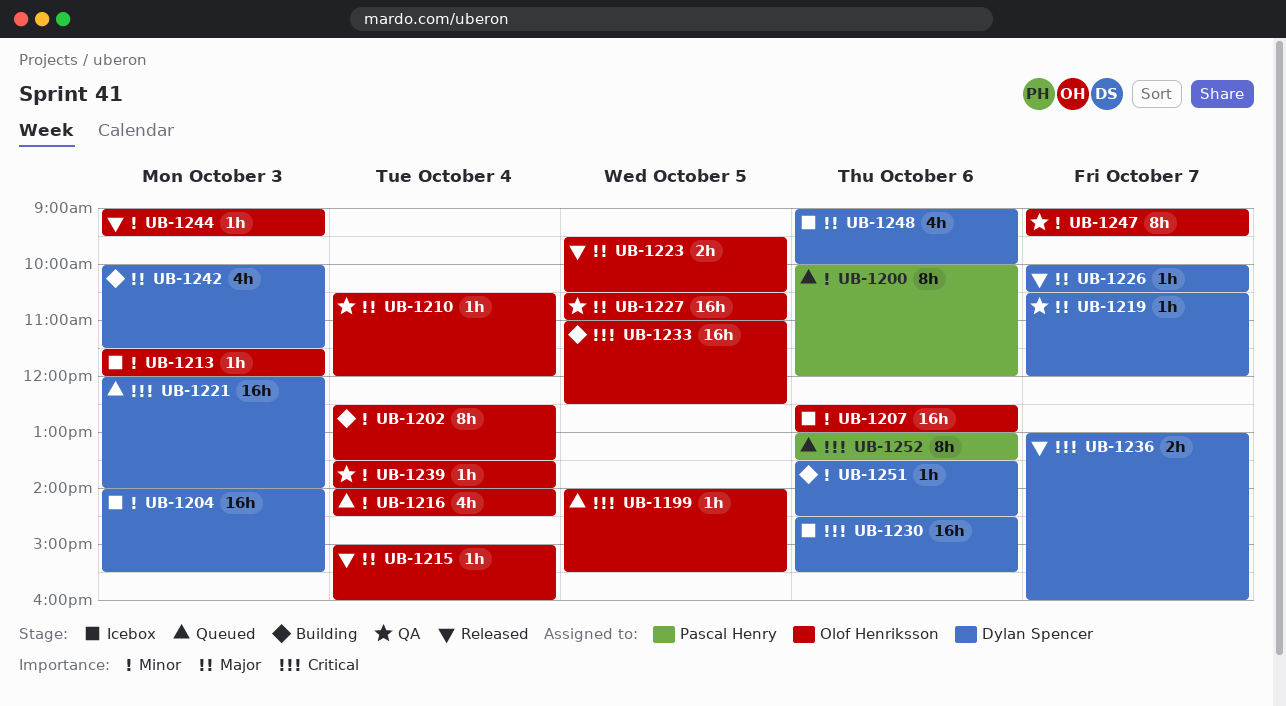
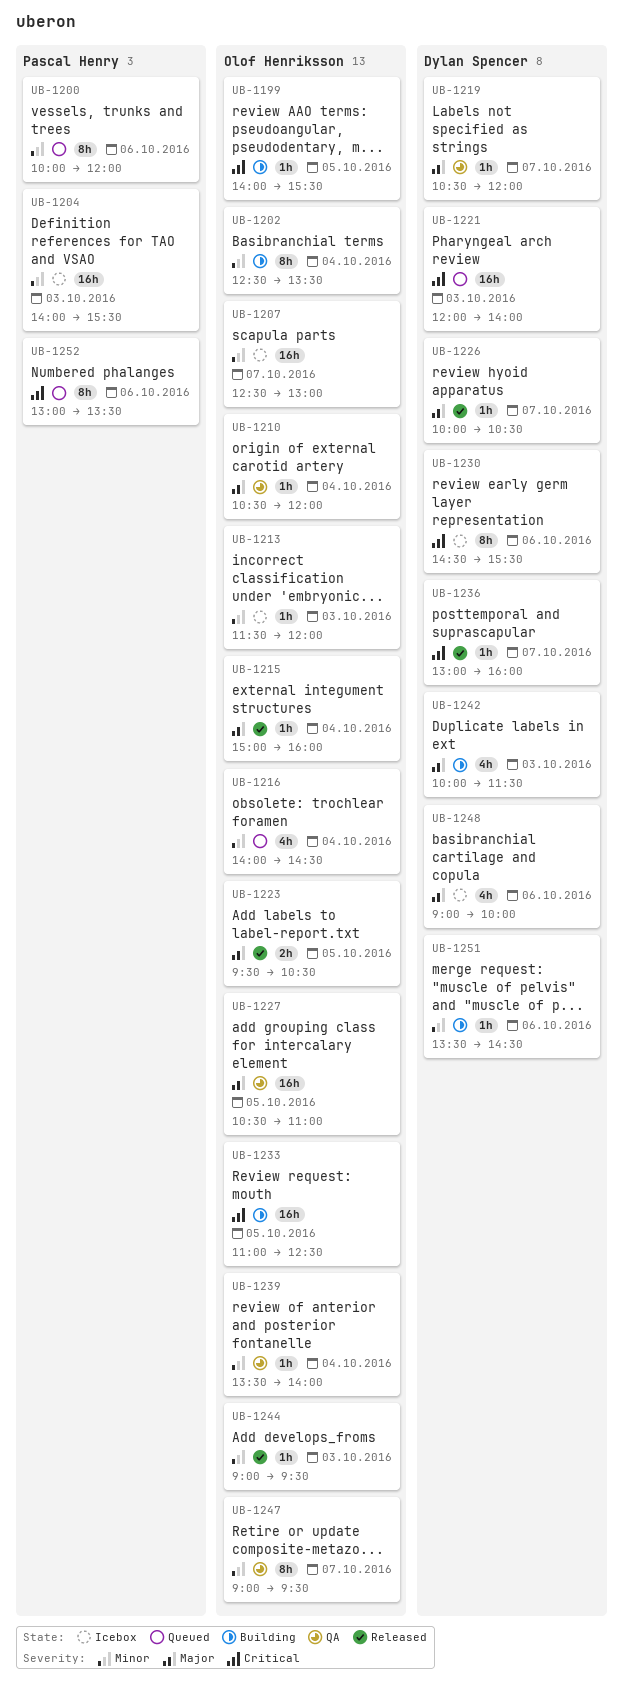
UB-1199, status: Queued -> Building
UB-1204, owner: Dylan Spencer -> Pascal Henry
UB-1207, day: Oct 6 -> Oct 7
UB-1230, estimate: 16h -> 8h
UB-1236, estimate: 2h -> 1h

